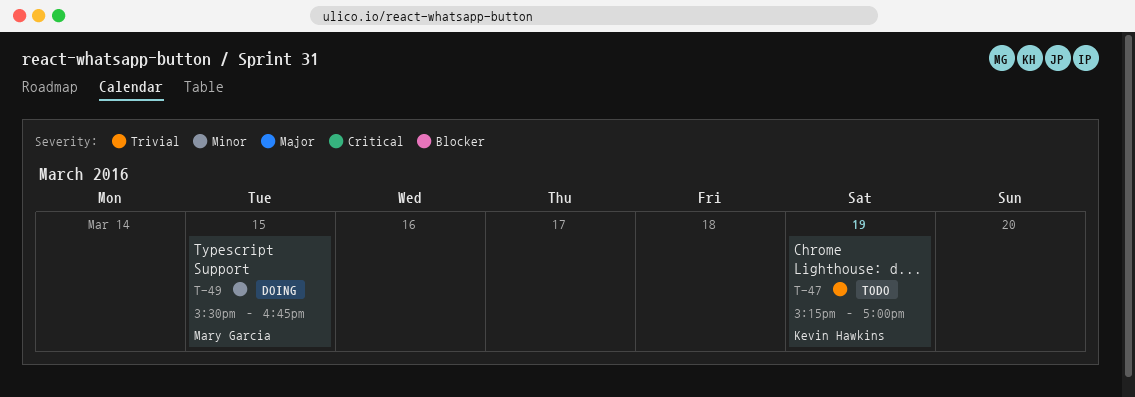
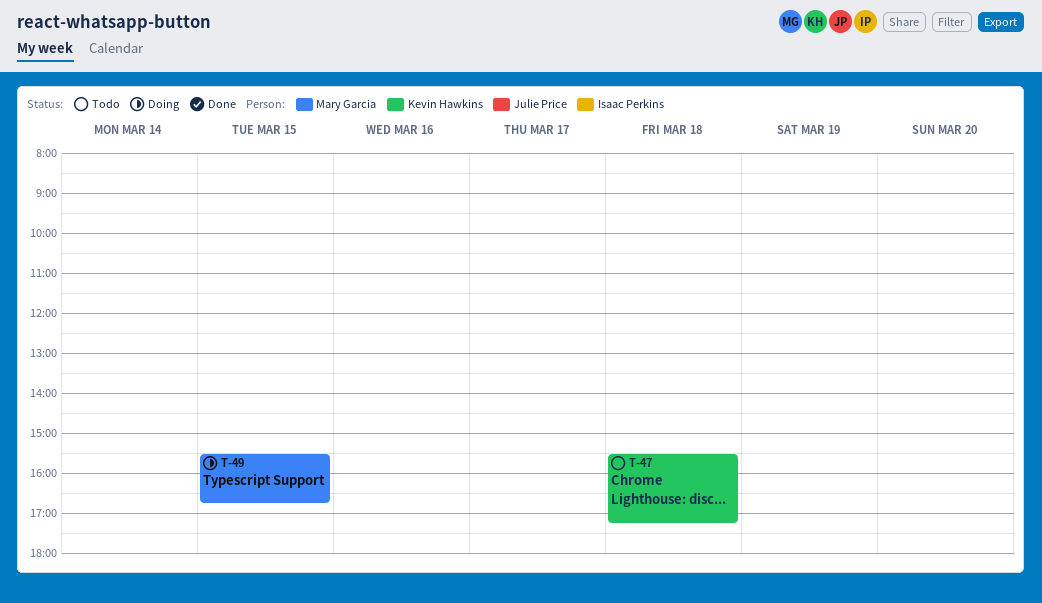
T-47, day: Mar 19 -> Mar 18
T-47, begins: 15:15 -> 15:30
T-47, ends: 17:00 -> 17:15

